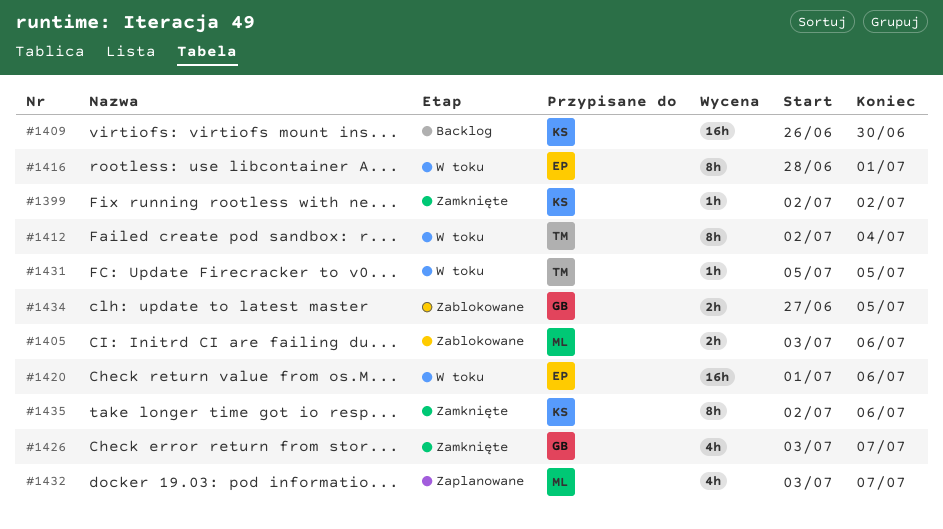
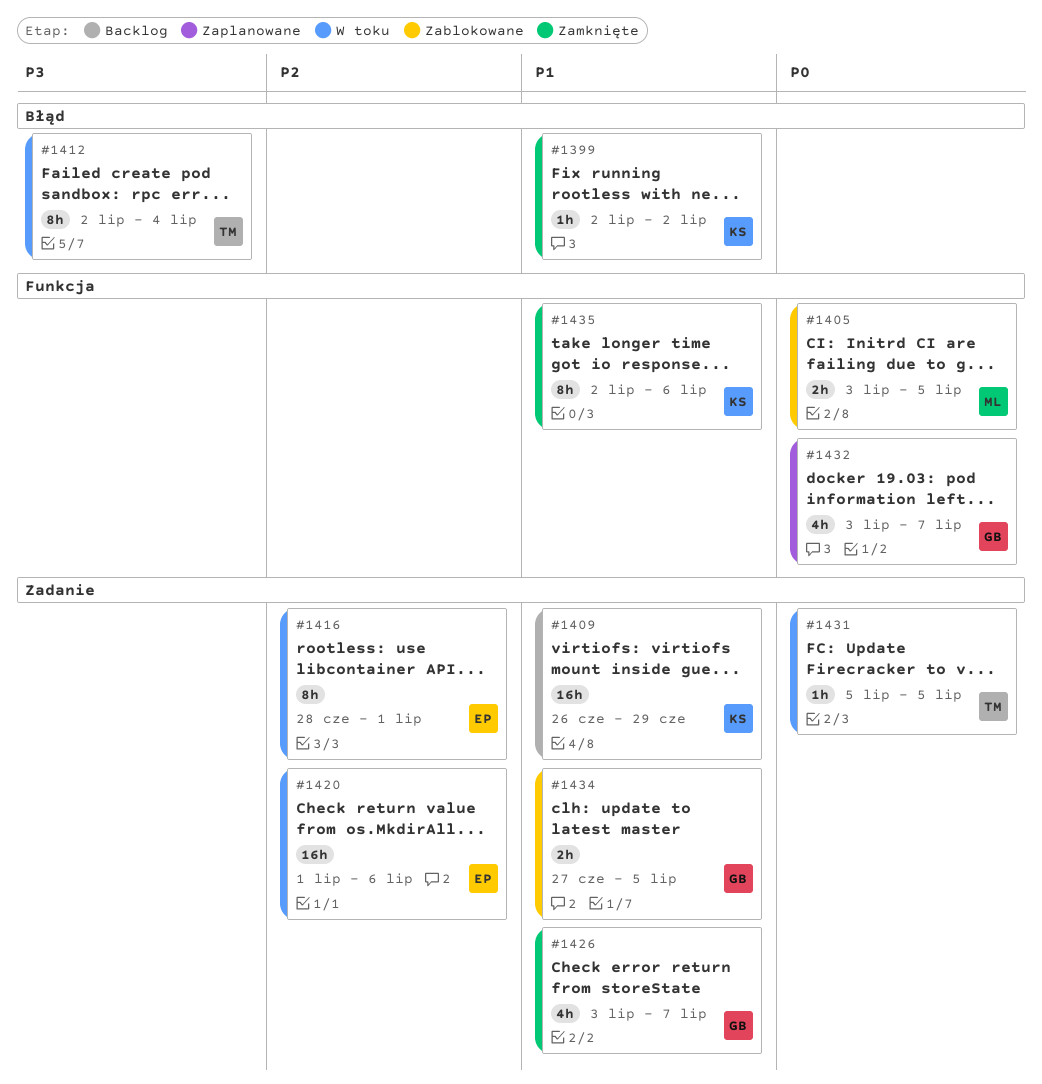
#1405, due: Jul 6 -> Jul 5
#1409, due: Jun 30 -> Jun 29
#1432, owner: ML -> GB

